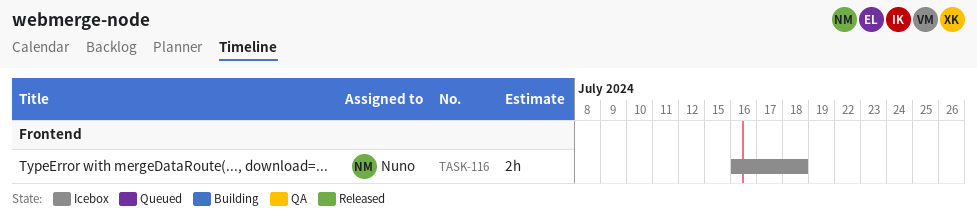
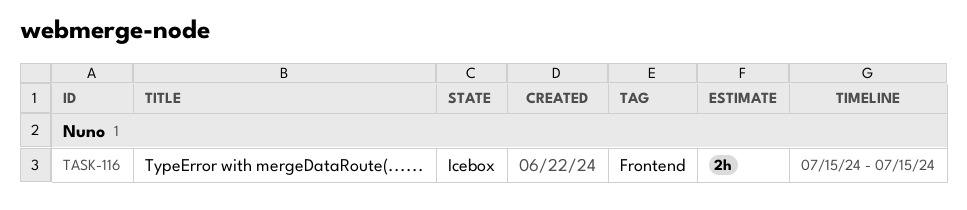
TASK-116, start: Jul 16 -> Jul 15
TASK-116, due: Jul 18 -> Jul 15

